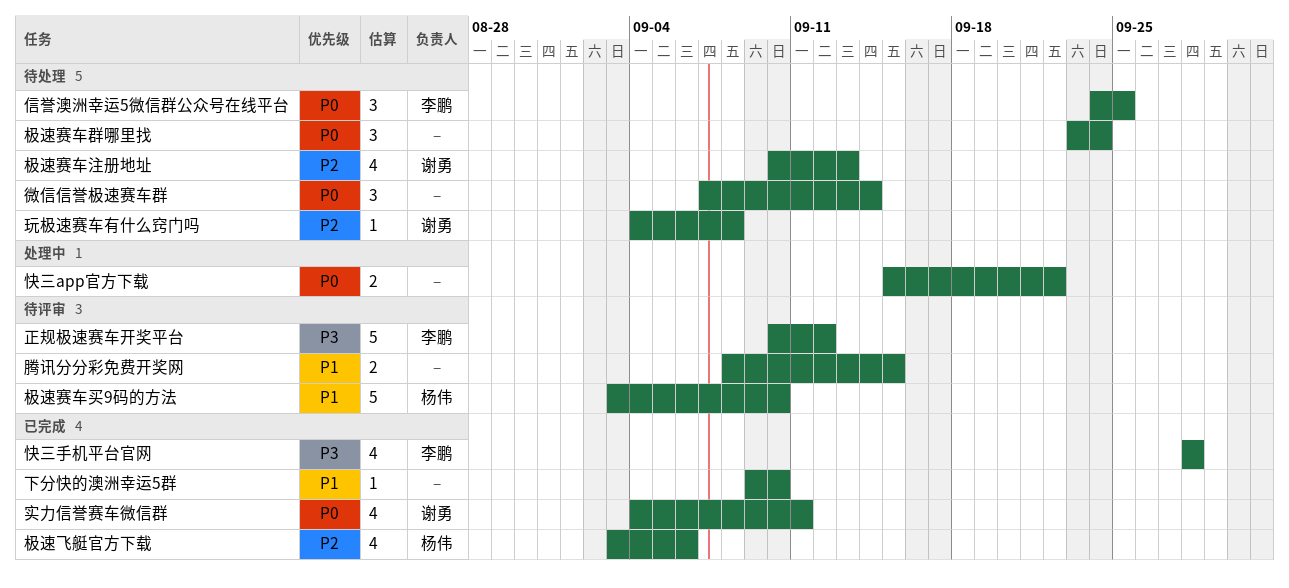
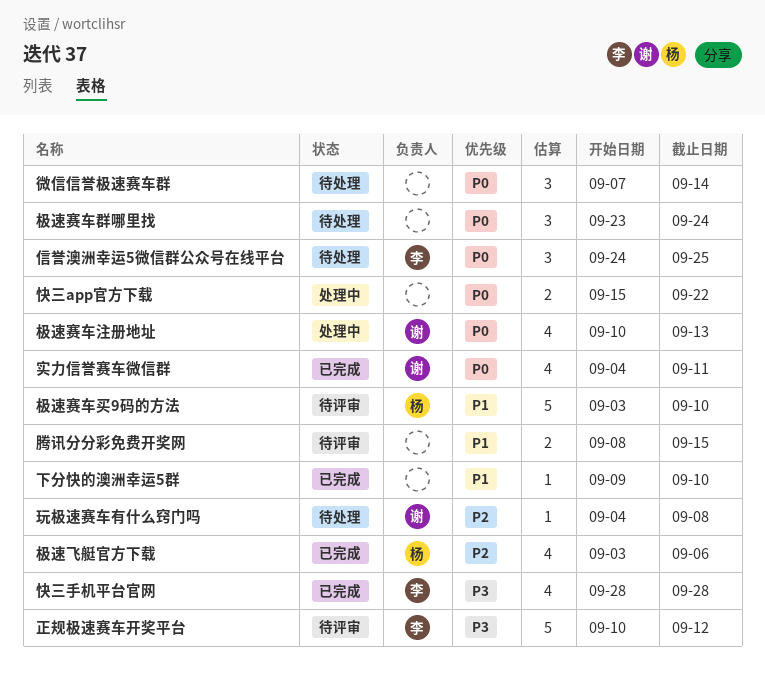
极速赛车注册地址, status: 待处理 -> 处理中
极速赛车注册地址, priority: P2 -> P0

